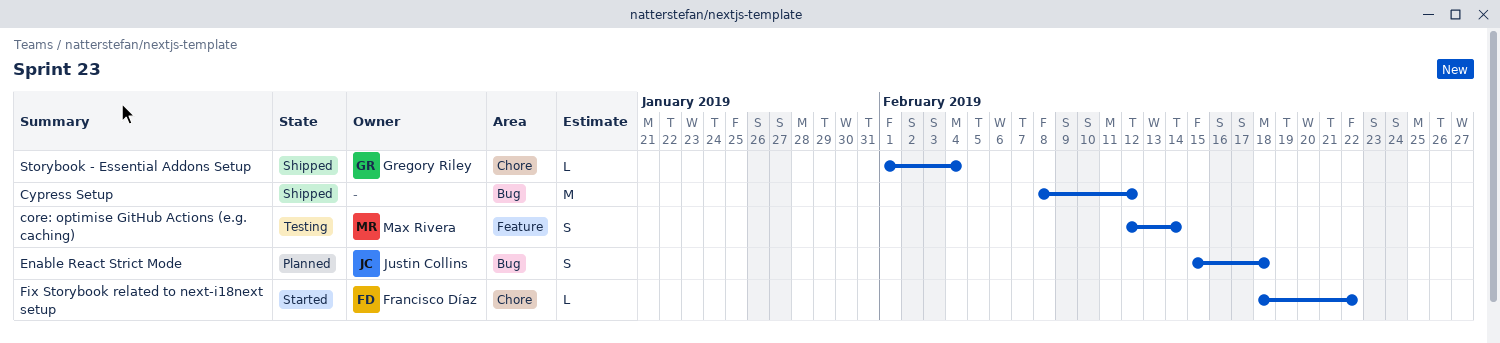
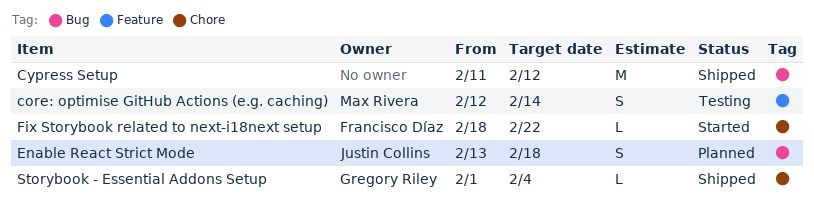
Cypress Setup, start: Feb 8 -> Feb 11
Enable React Strict Mode, start: Feb 15 -> Feb 13

